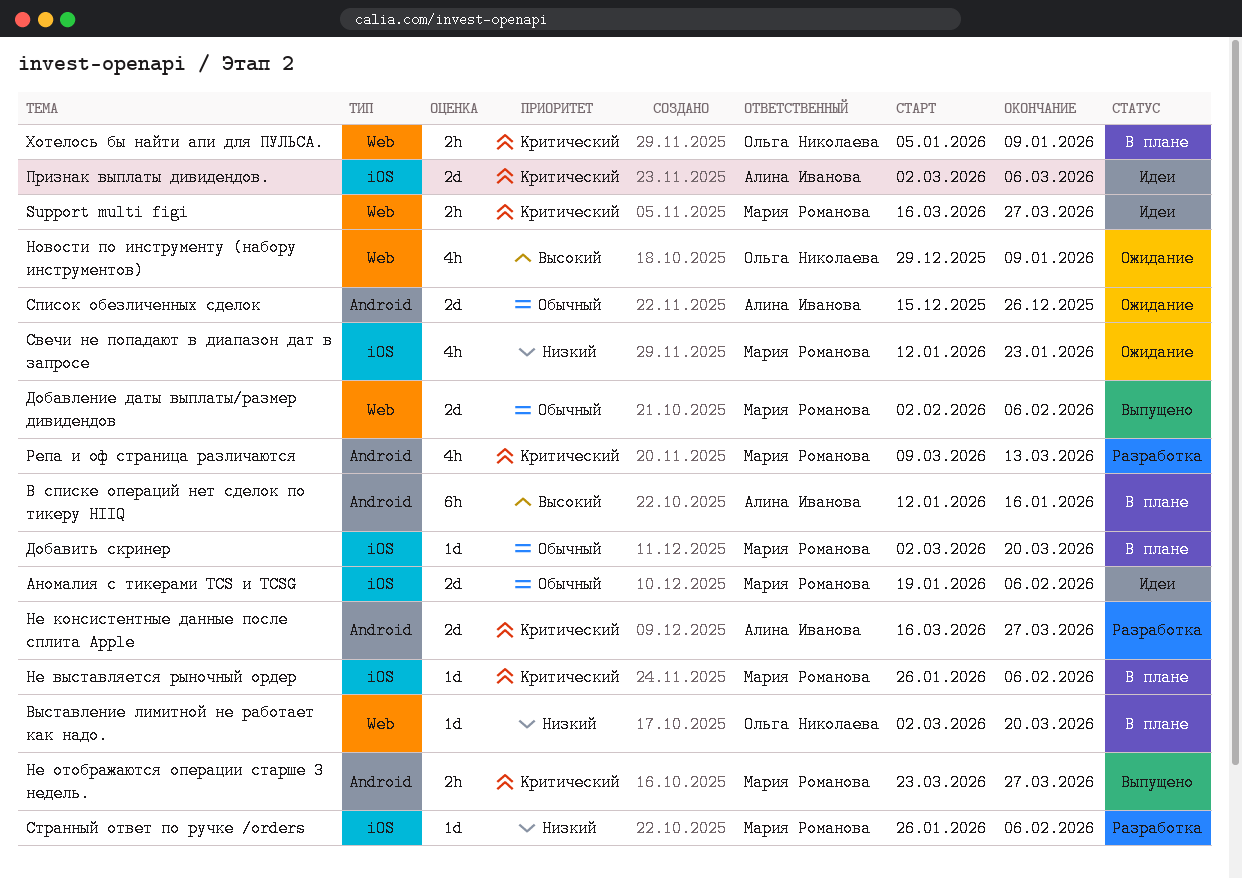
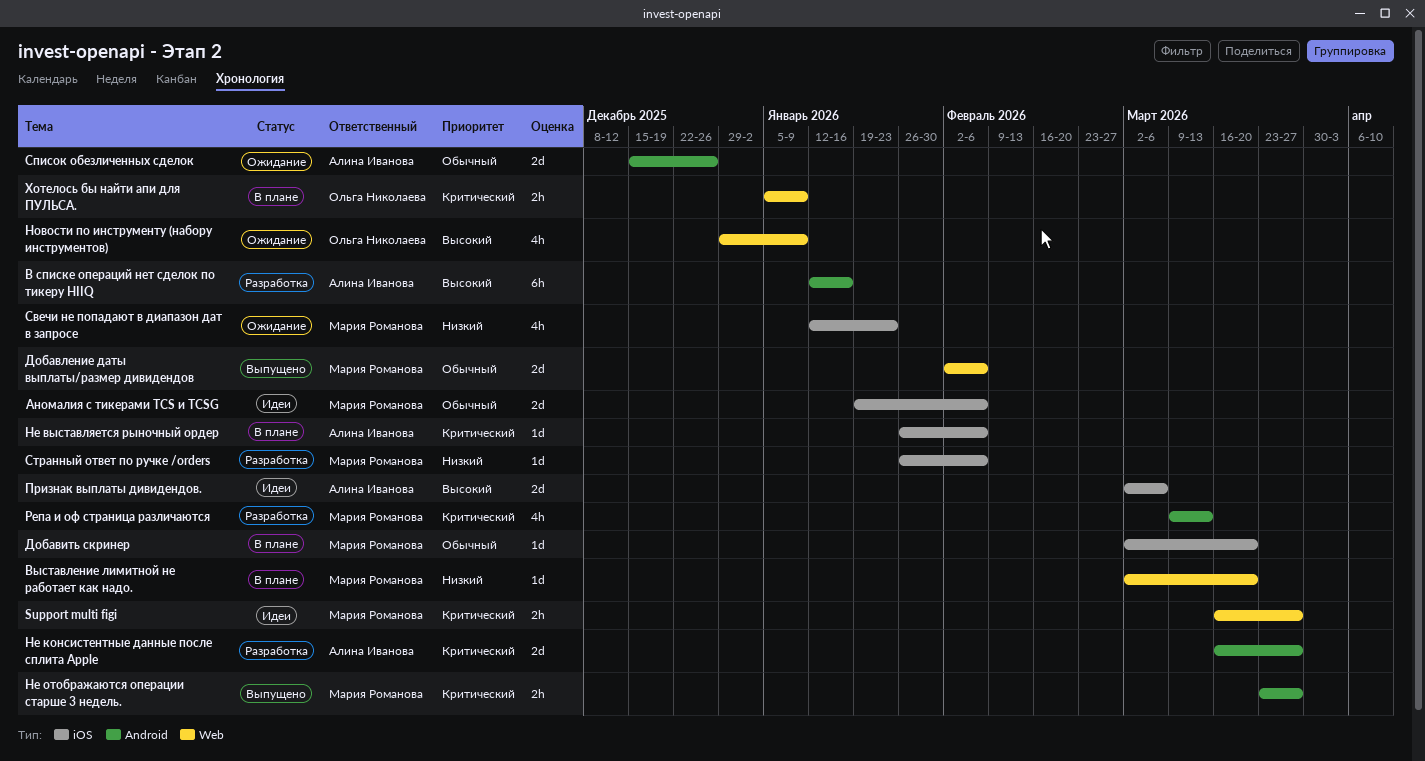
В списке операций нет сделок по тикеру HIIQ, status: В плане -> Разработка
Выставление лимитной не работает как надо., owner: Ольга Николаева -> Мария Романова
Не выставляется рыночный ордер, owner: Мария Романова -> Алина Иванова
Признак выплаты дивидендов., priority: Критический -> Высокий

